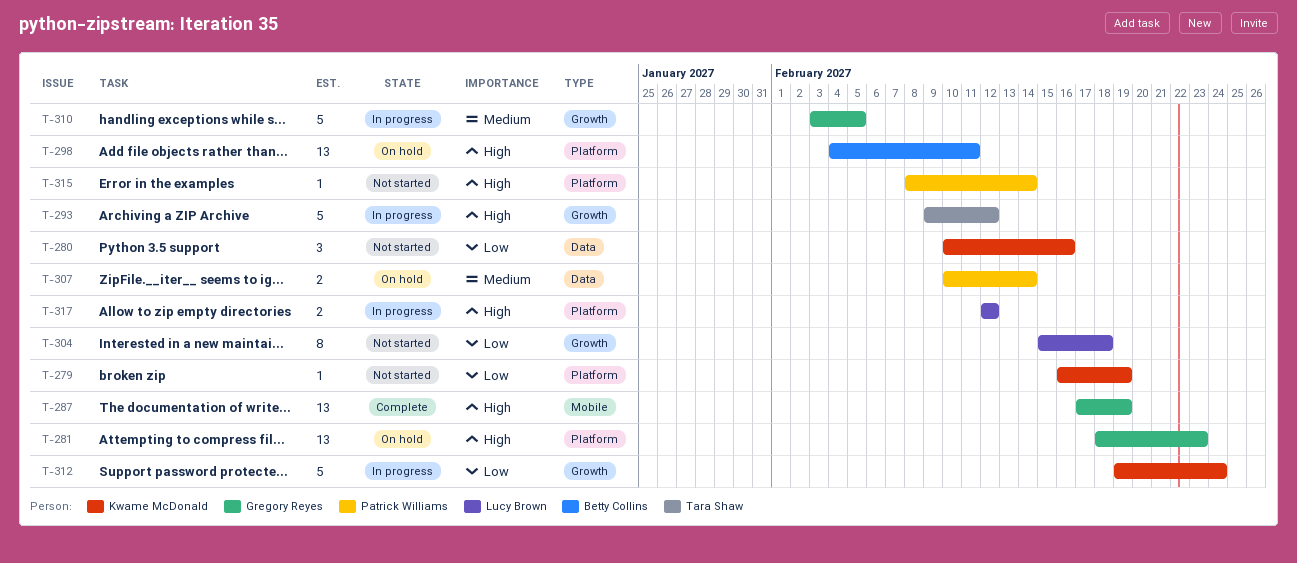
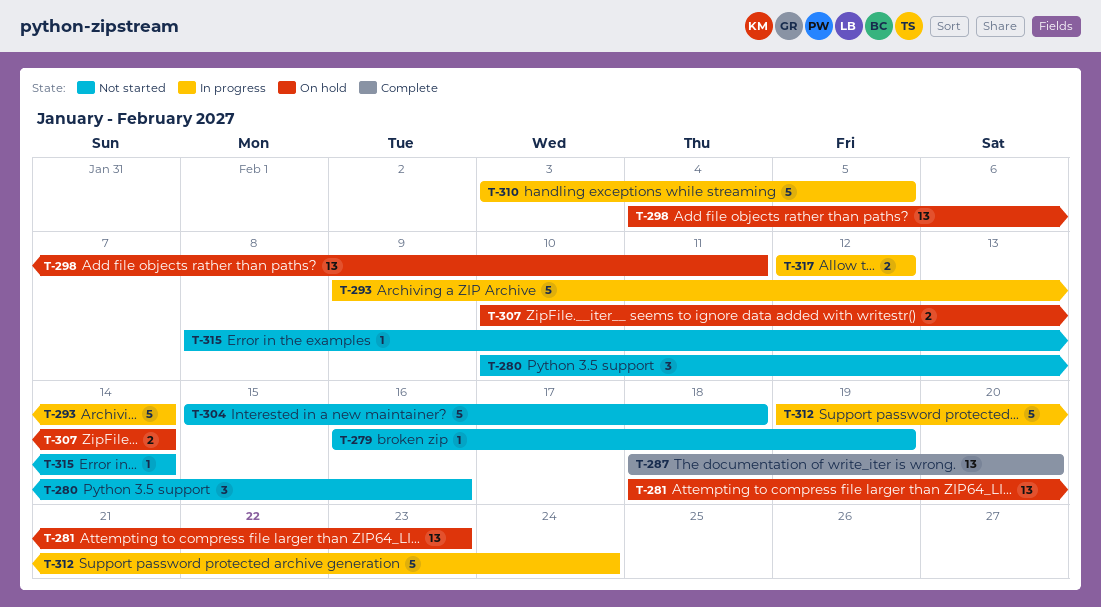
T-287, start: Feb 17 -> Feb 18
T-287, due: Feb 19 -> Feb 20
T-293, due: Feb 12 -> Feb 14
T-304, estimate: 8 -> 5

